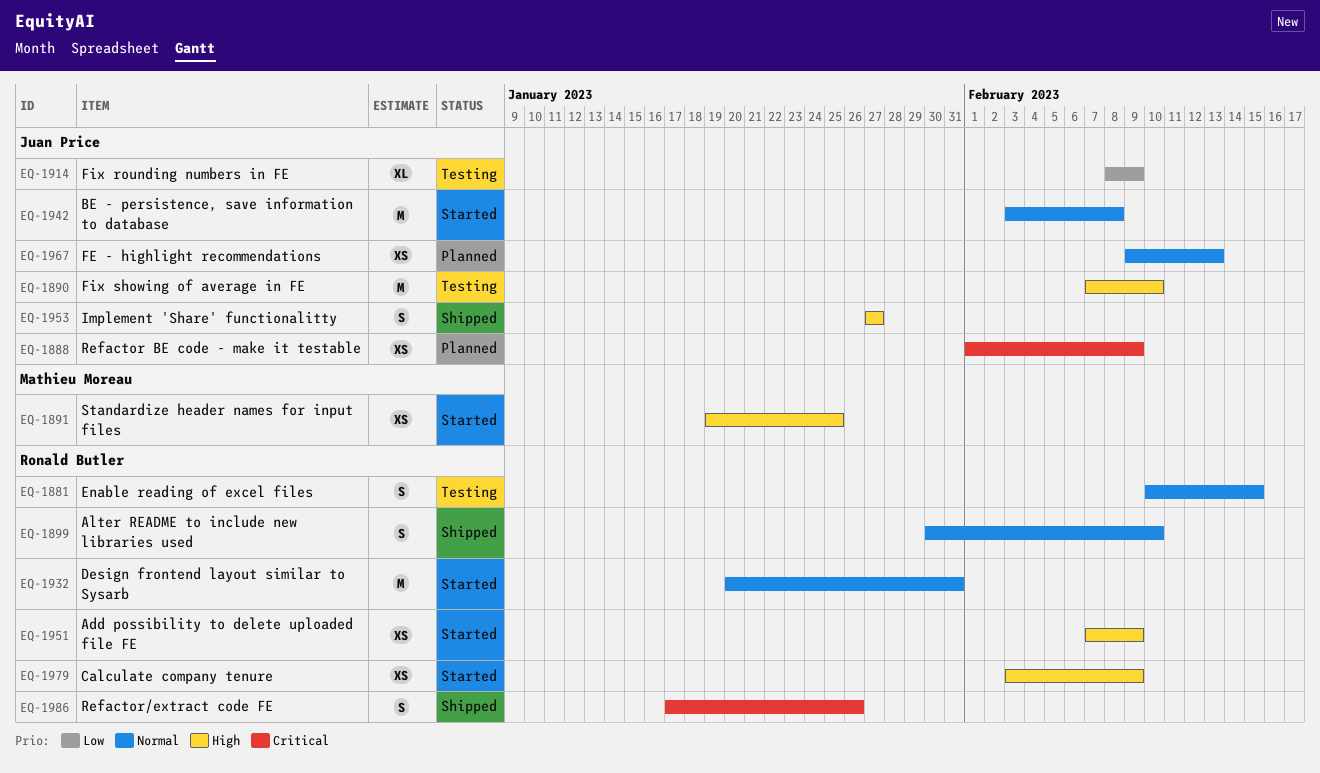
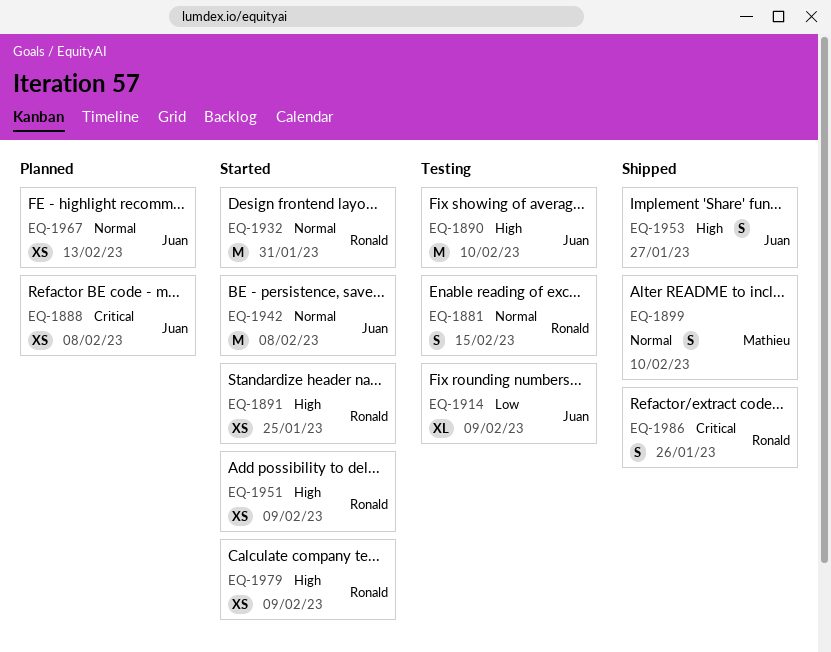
EQ-1888, due: Feb 9 -> Feb 8
EQ-1891, owner: Mathieu Moreau -> Ronald Butler
EQ-1899, owner: Ronald Butler -> Mathieu Moreau

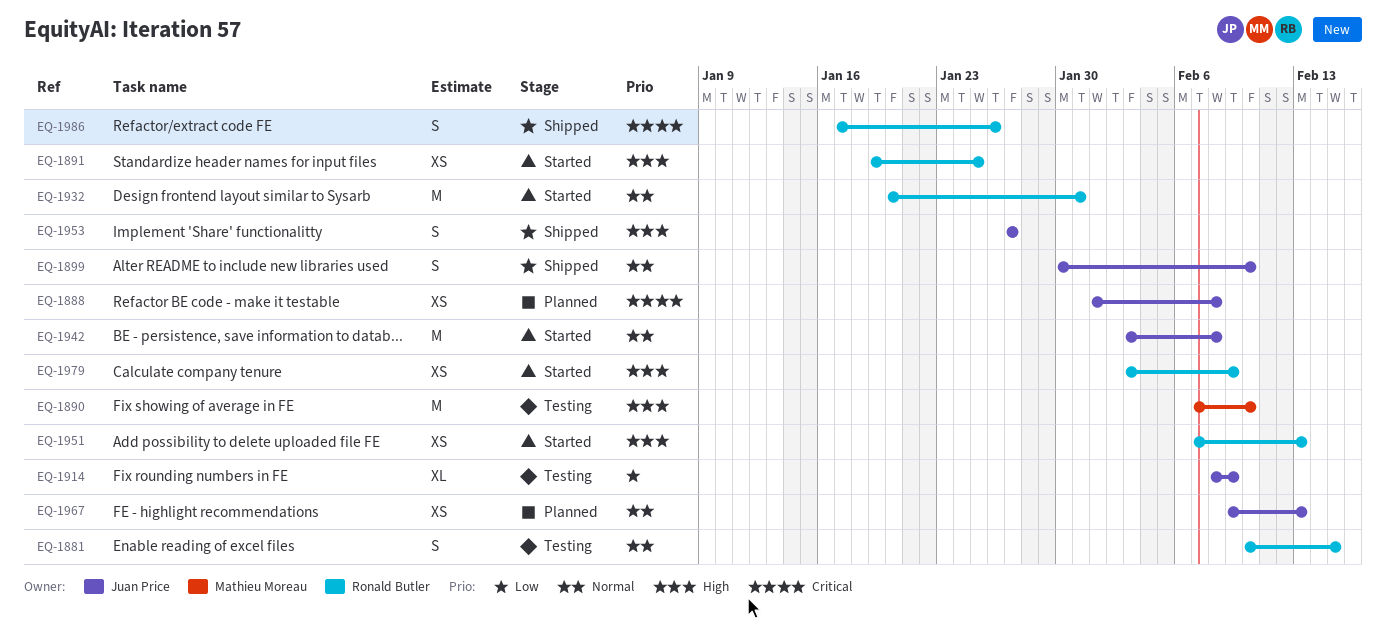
EQ-1890, owner: Juan Price -> Mathieu Moreau
EQ-1899, owner: Mathieu Moreau -> Juan Price
EQ-1951, due: Feb 9 -> Feb 13

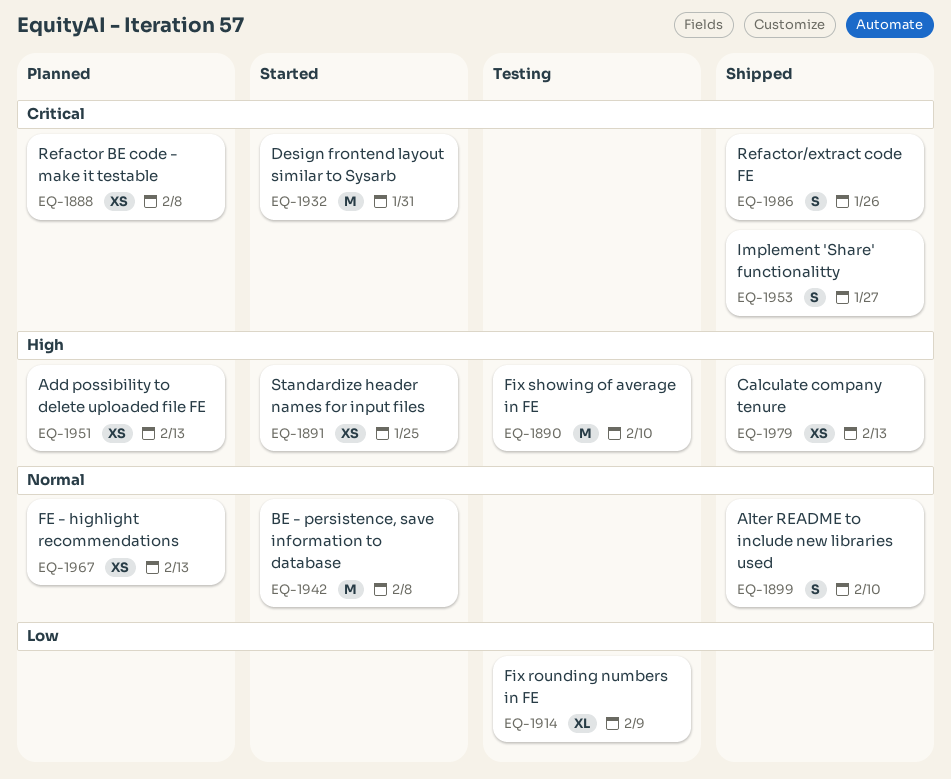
EQ-1881: present -> none
EQ-1932, priority: Normal -> Critical
EQ-1951, status: Started -> Planned
EQ-1953, priority: High -> Critical
EQ-1979, status: Started -> Shipped
EQ-1979, due: Feb 9 -> Feb 13

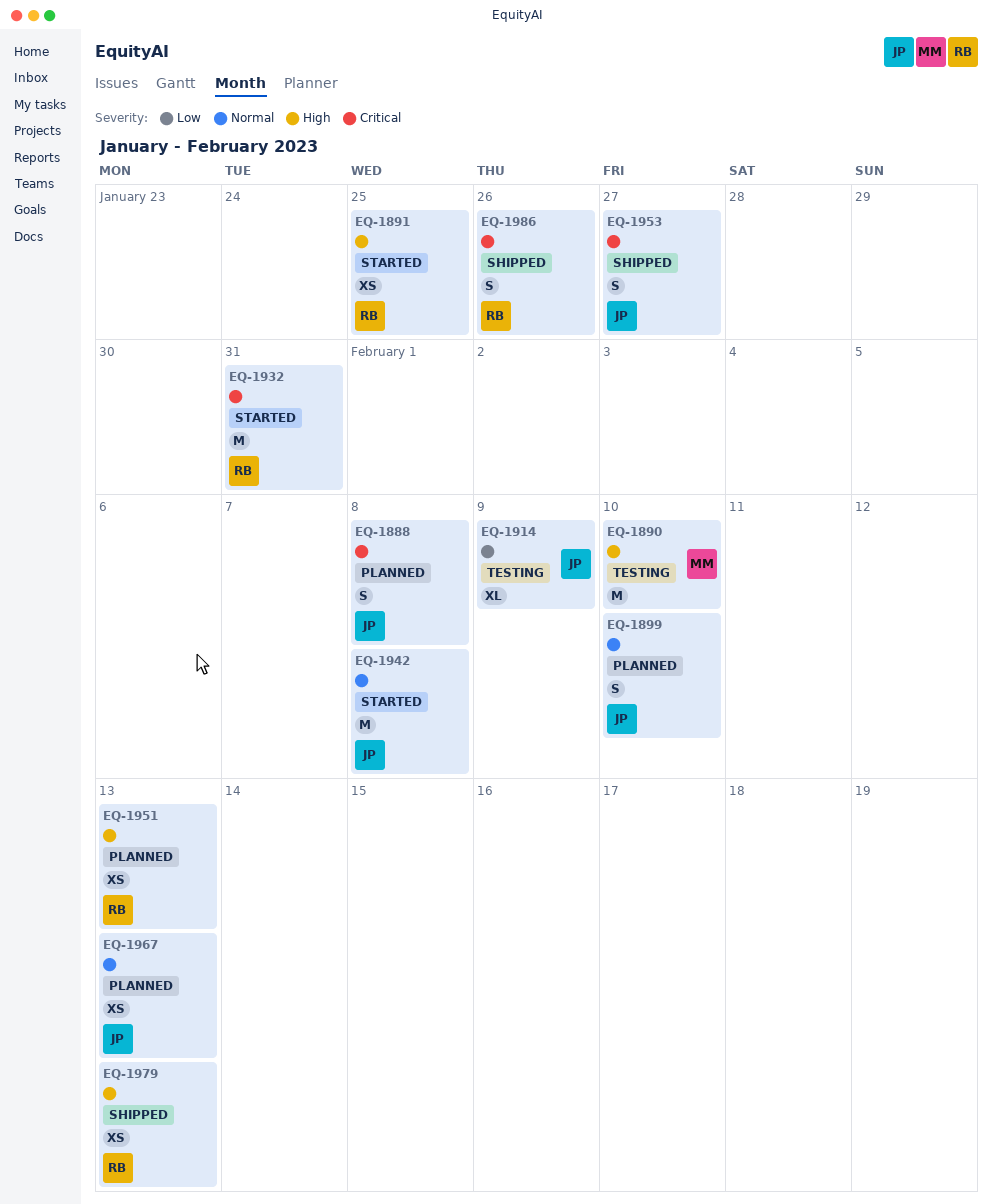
EQ-1888, estimate: XS -> S
EQ-1899, status: Shipped -> Planned

